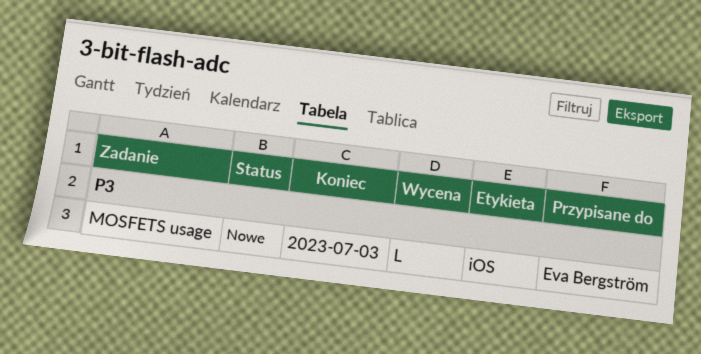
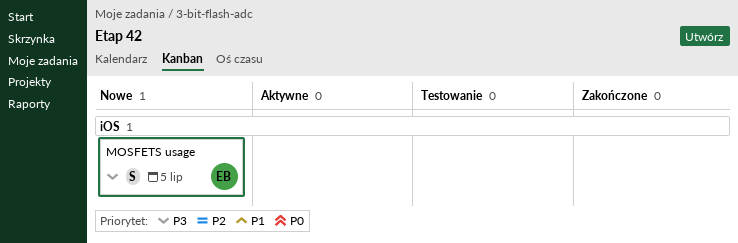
MOSFETS usage, estimate: L -> S
MOSFETS usage, due: Jul 3 -> Jul 5

